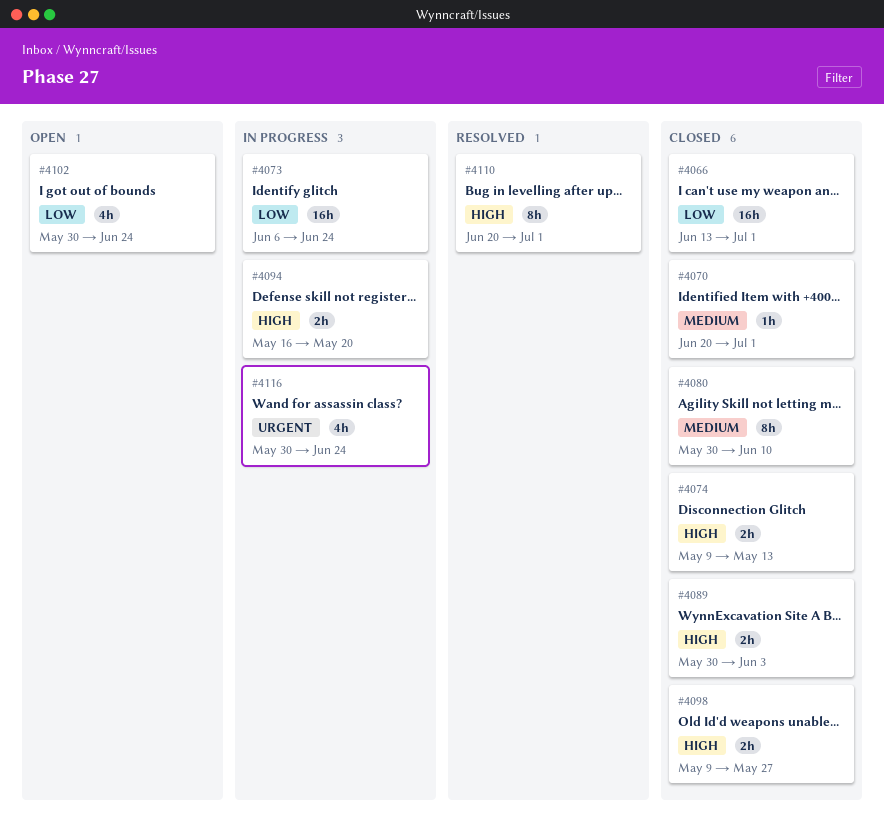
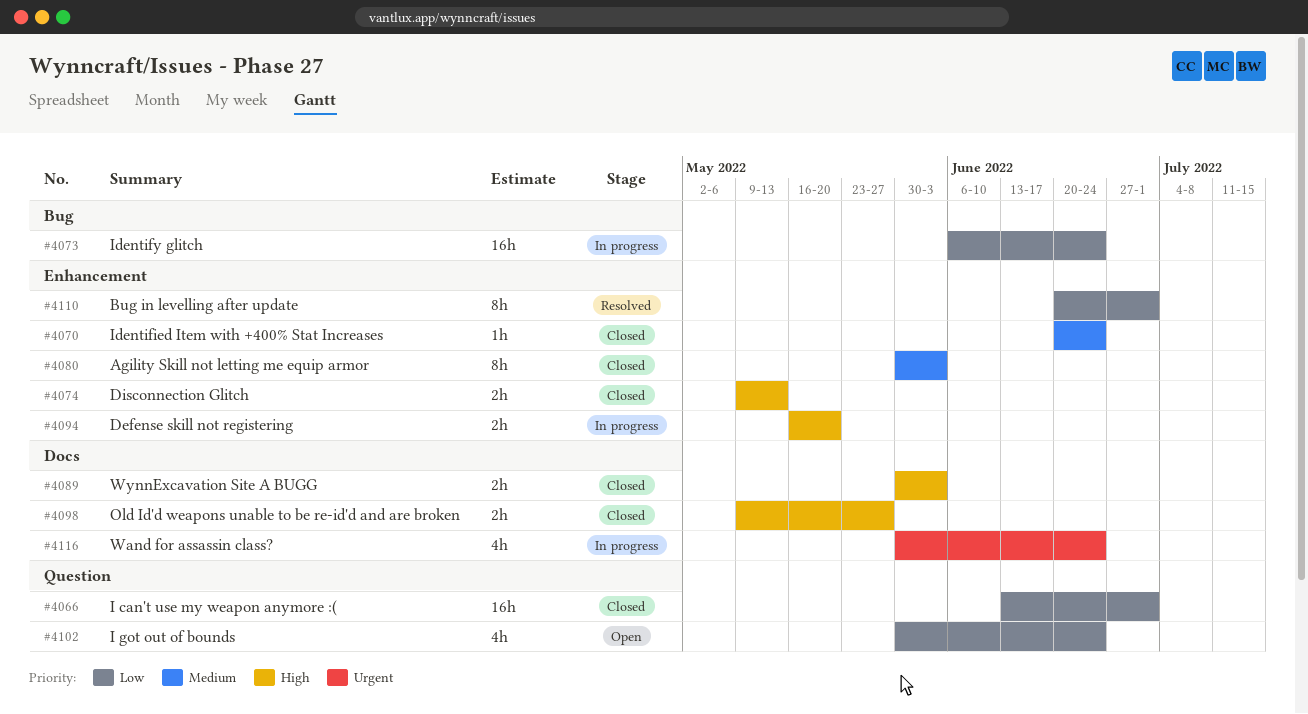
#4070, due: Jul 1 -> Jun 24
#4080, due: Jun 10 -> Jun 3
#4110, priority: High -> Low

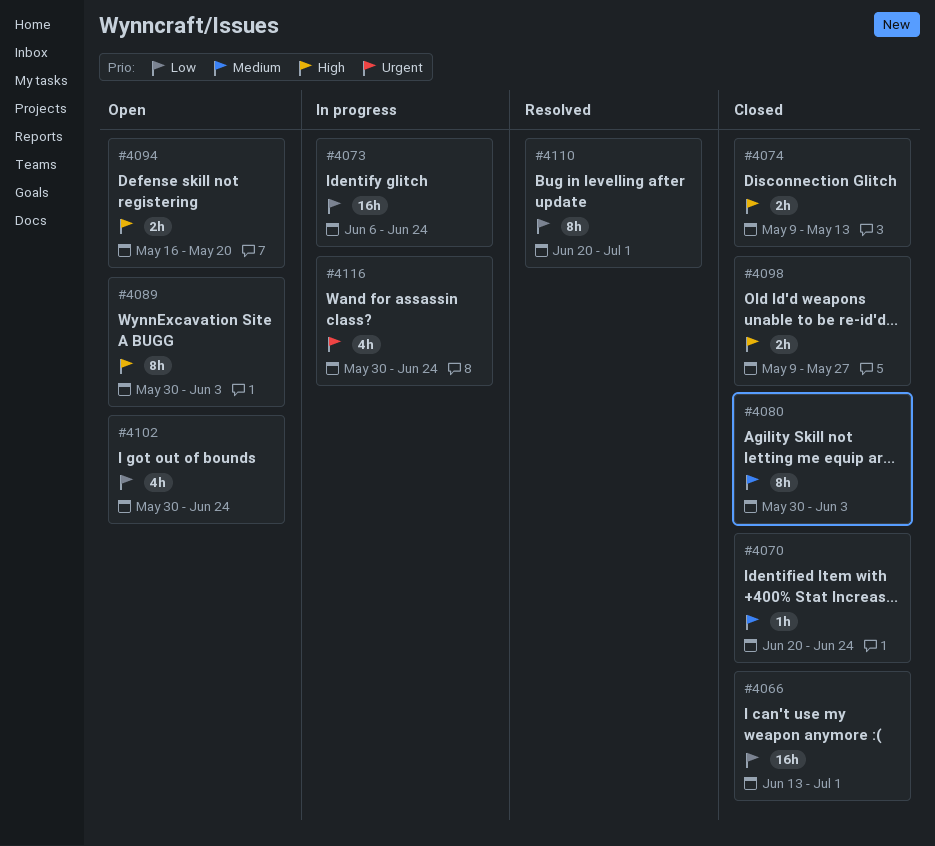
#4089, status: Closed -> Open
#4089, estimate: 2h -> 8h
#4094, status: In progress -> Open

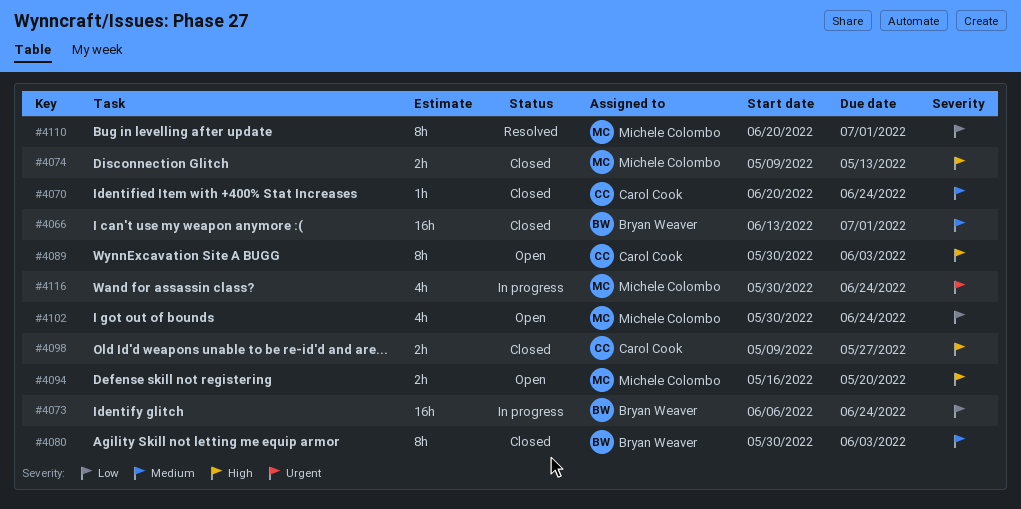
#4066, priority: Low -> Medium

